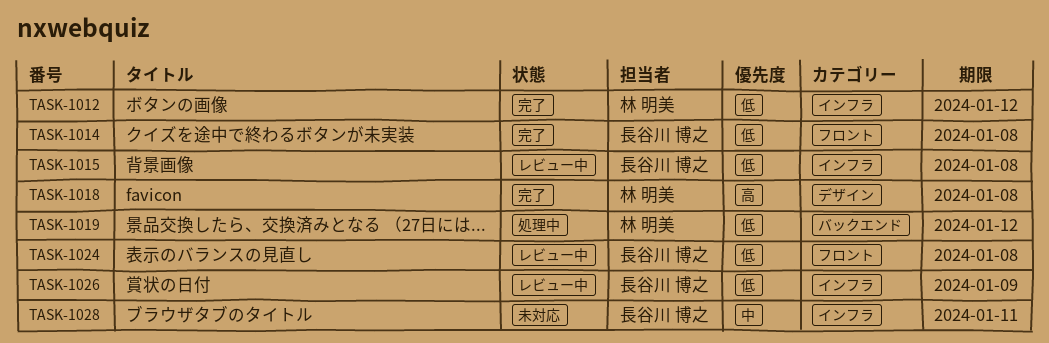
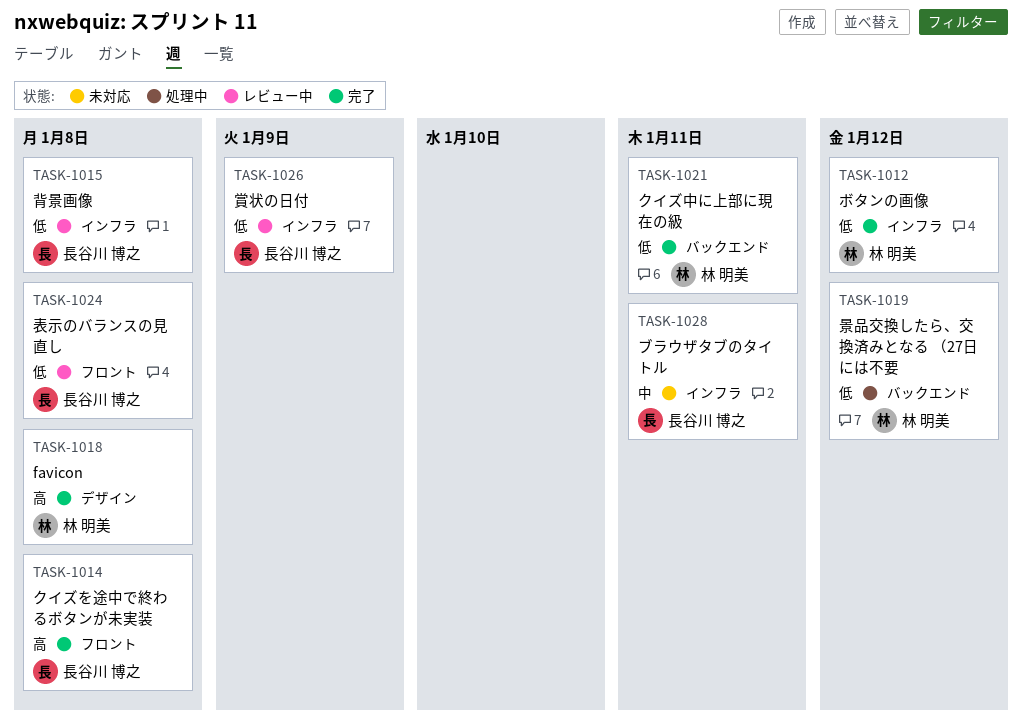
TASK-1014, priority: 低 -> 高
TASK-1021: none -> present

